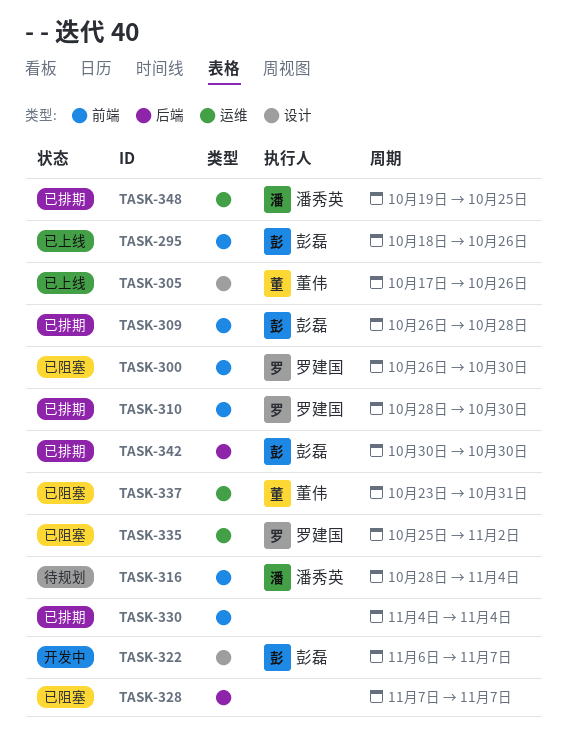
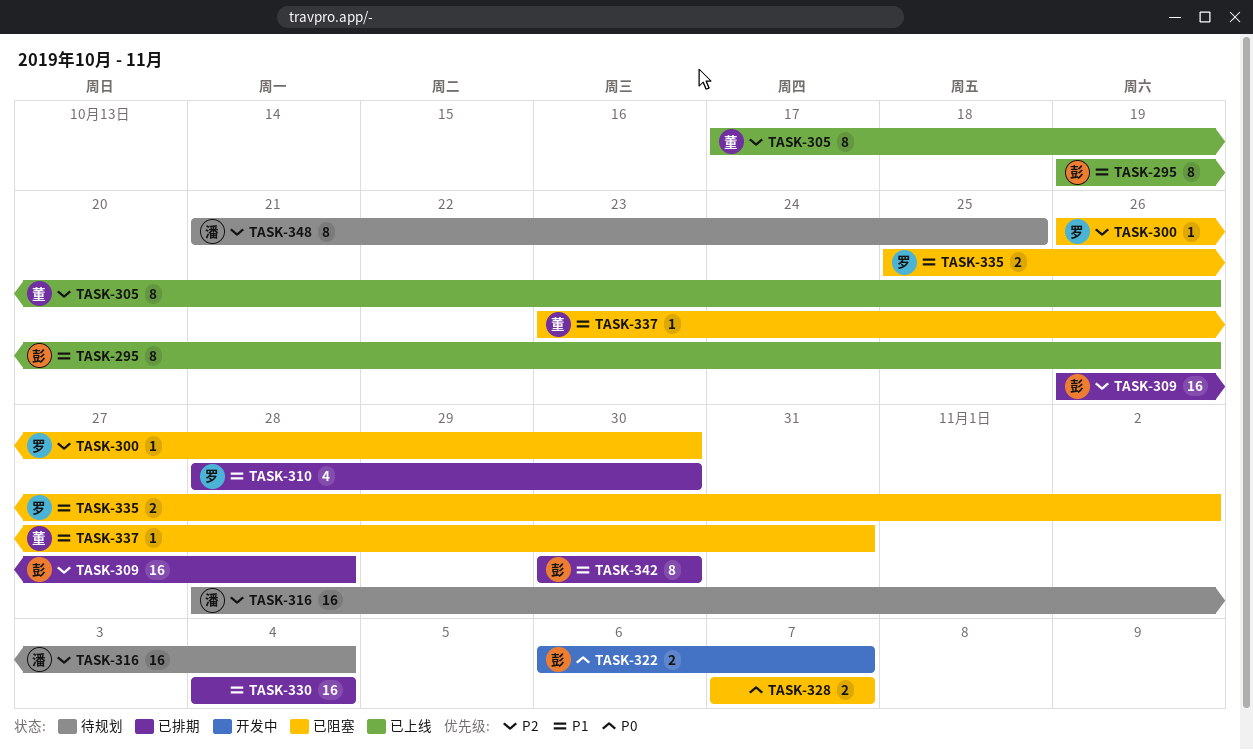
TASK-295, start: Oct 18 -> Oct 19
TASK-348, status: 已排期 -> 待规划
TASK-348, start: Oct 19 -> Oct 21

